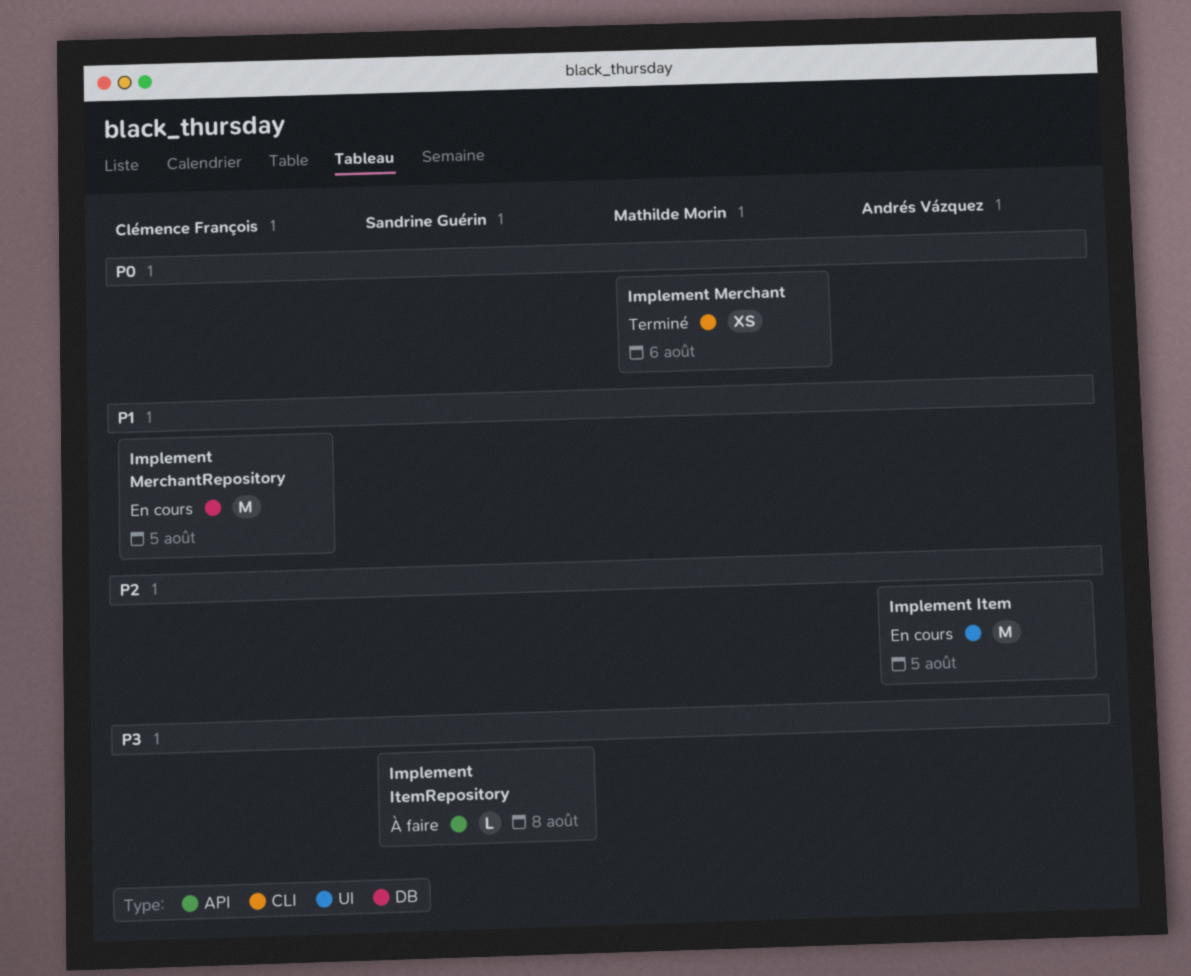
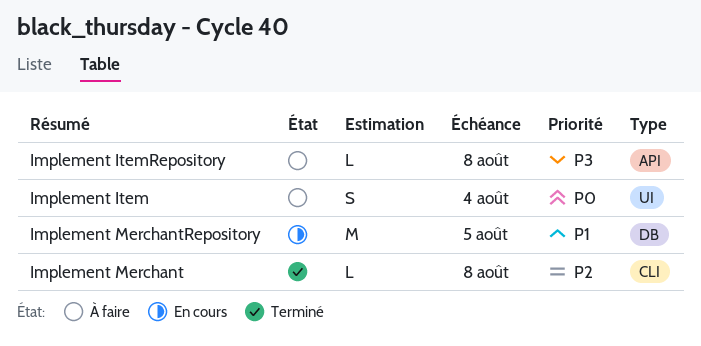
Implement Item, status: En cours -> À faire
Implement Item, priority: P2 -> P0
Implement Item, estimate: M -> S
Implement Item, due: Aug 5 -> Aug 4
Implement Merchant, priority: P0 -> P2
Implement Merchant, estimate: XS -> L
Implement Merchant, due: Aug 6 -> Aug 8

